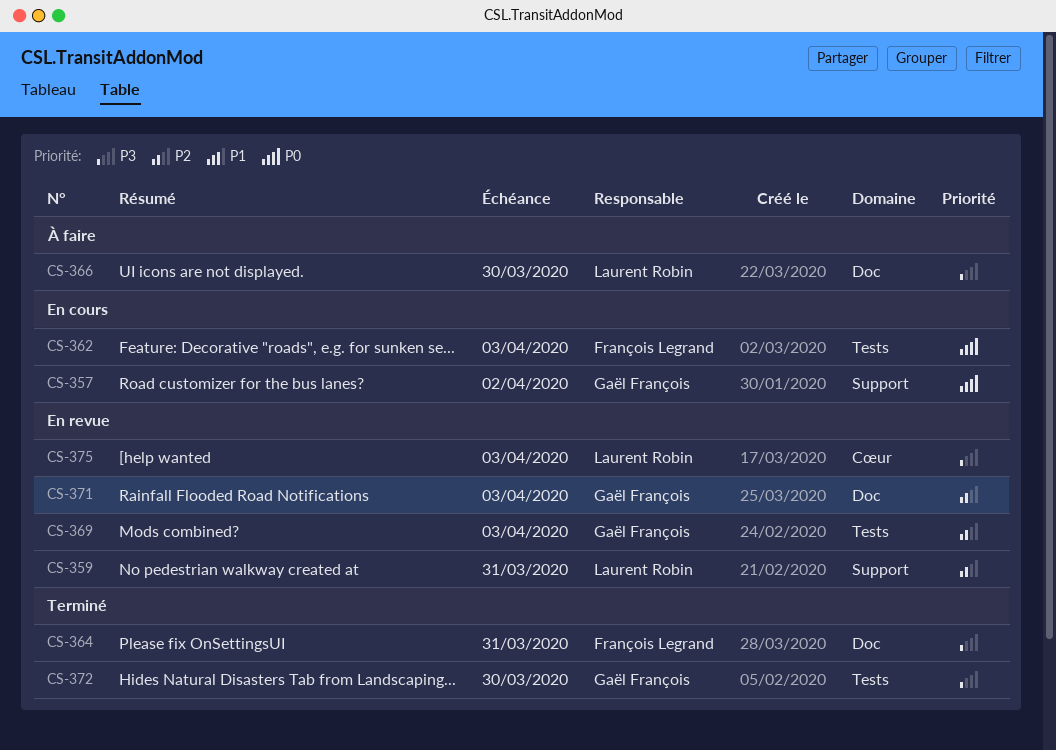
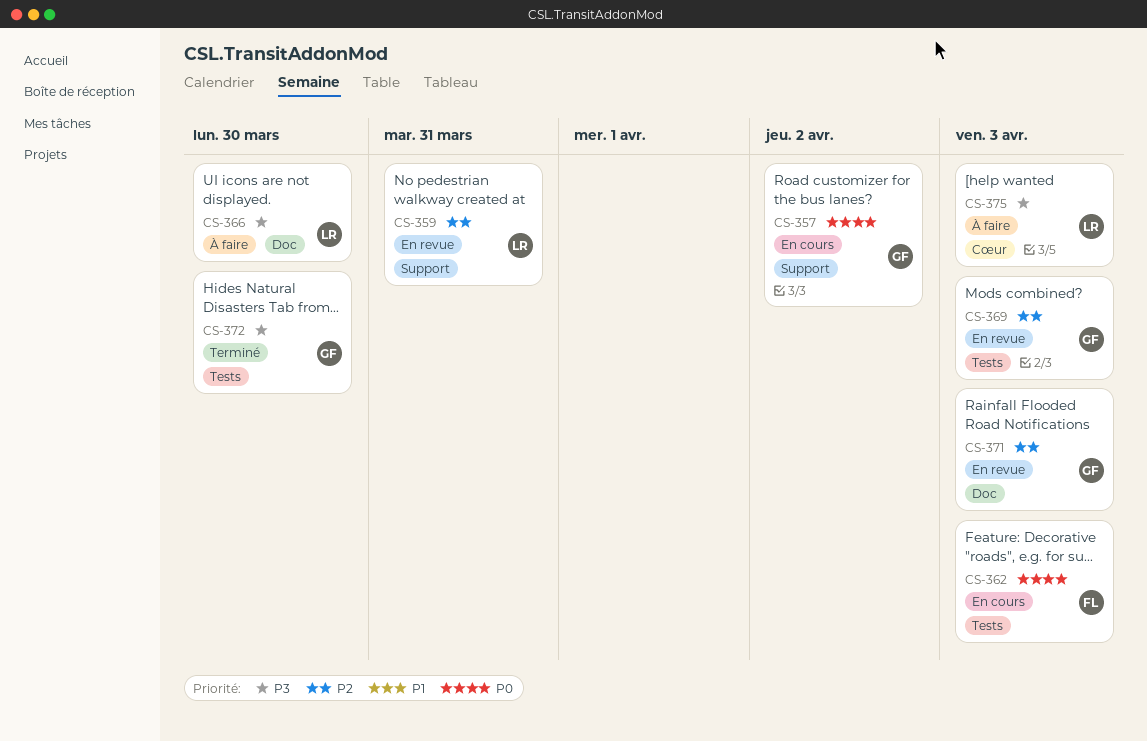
CS-364: present -> none
CS-375, status: En revue -> À faire

